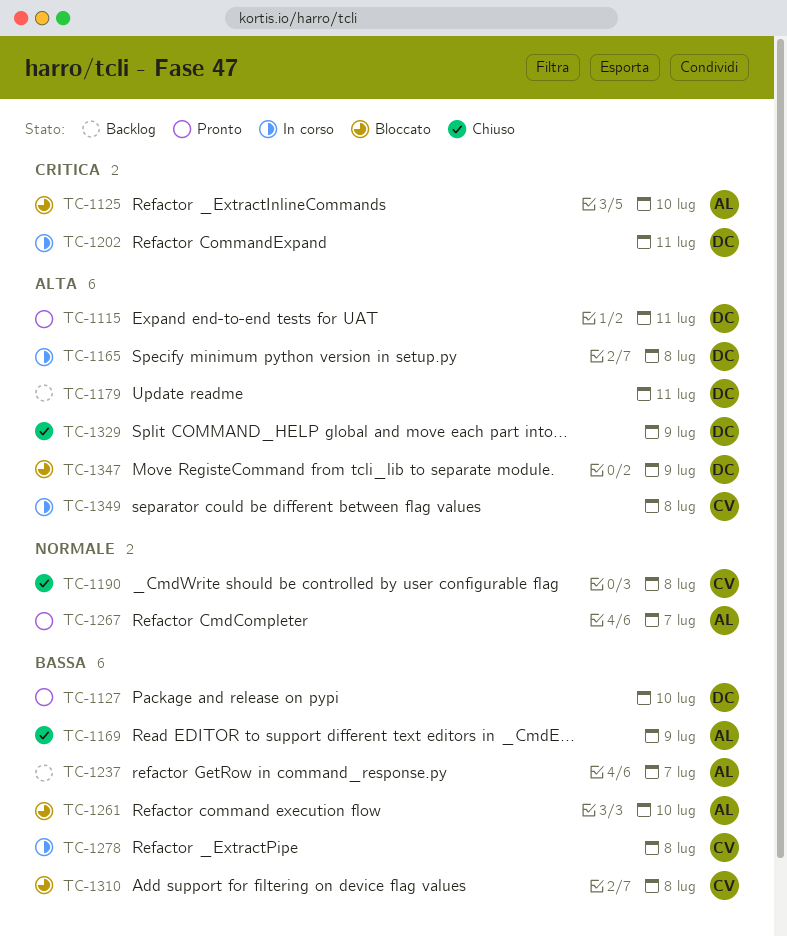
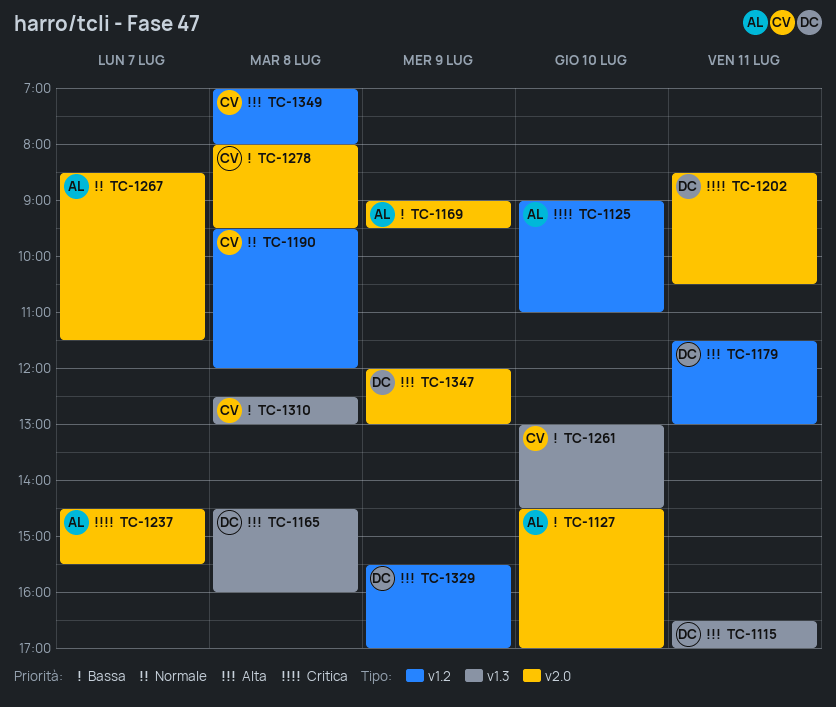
TC-1127, owner: DC -> AL
TC-1237, priority: Bassa -> Critica
TC-1261, owner: AL -> CV

